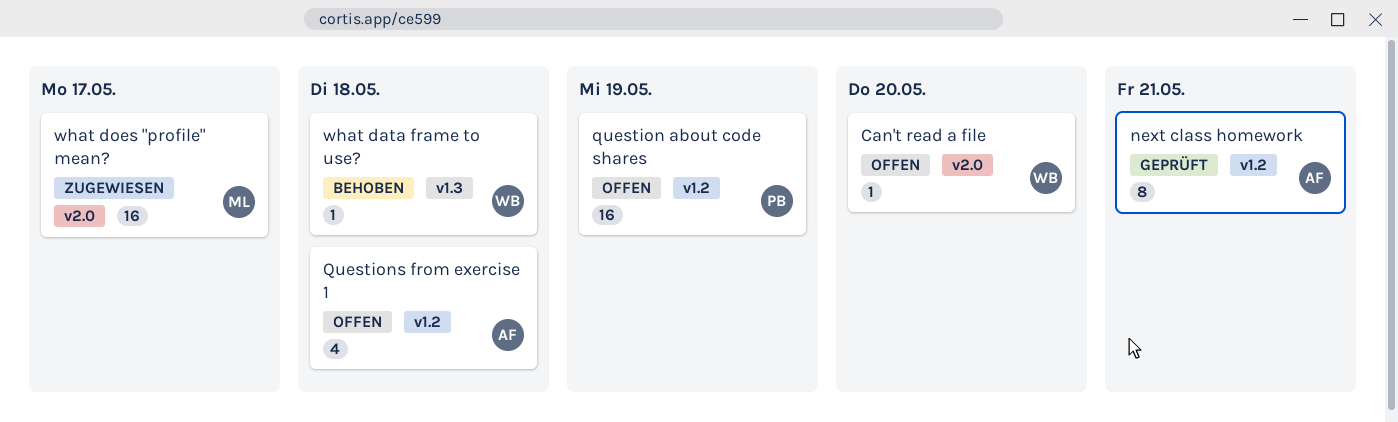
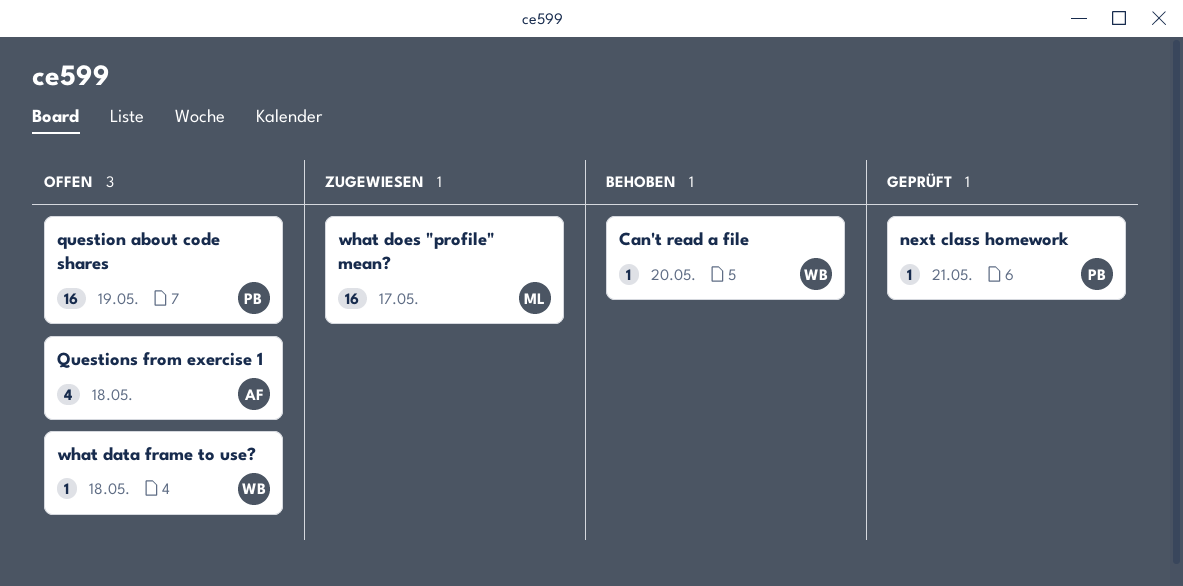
Can't read a file, status: Offen -> Behoben
next class homework, owner: AF -> PB
next class homework, estimate: 8 -> 1
what data frame to use?, status: Behoben -> Offen

